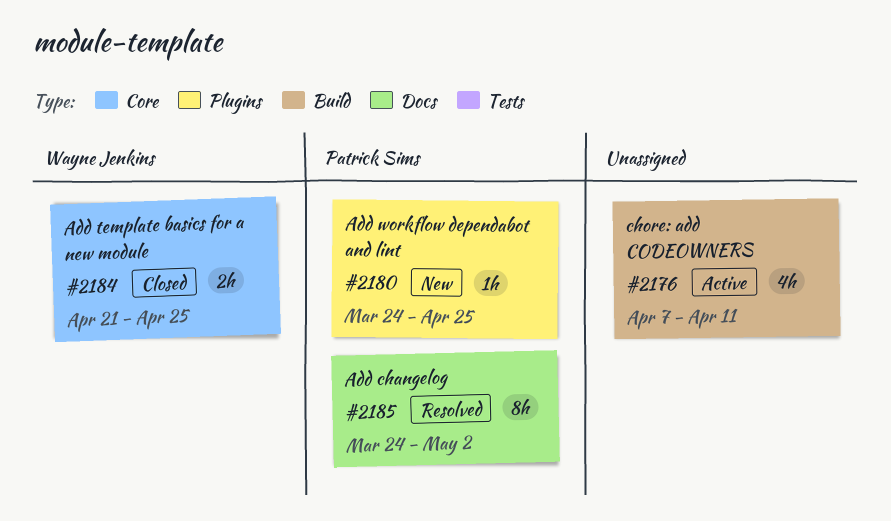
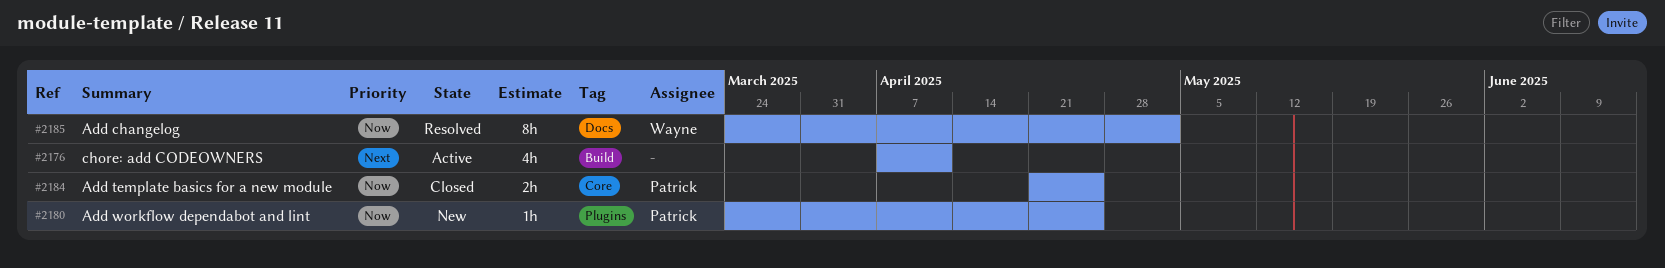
#2184, owner: Wayne Jenkins -> Patrick Sims
#2185, owner: Patrick Sims -> Wayne Jenkins

